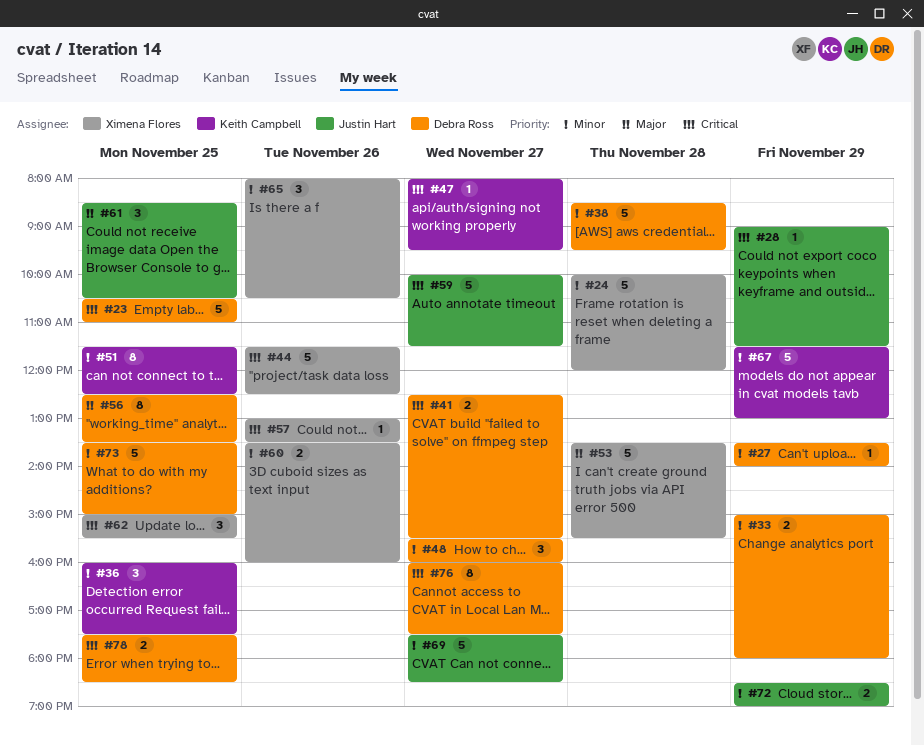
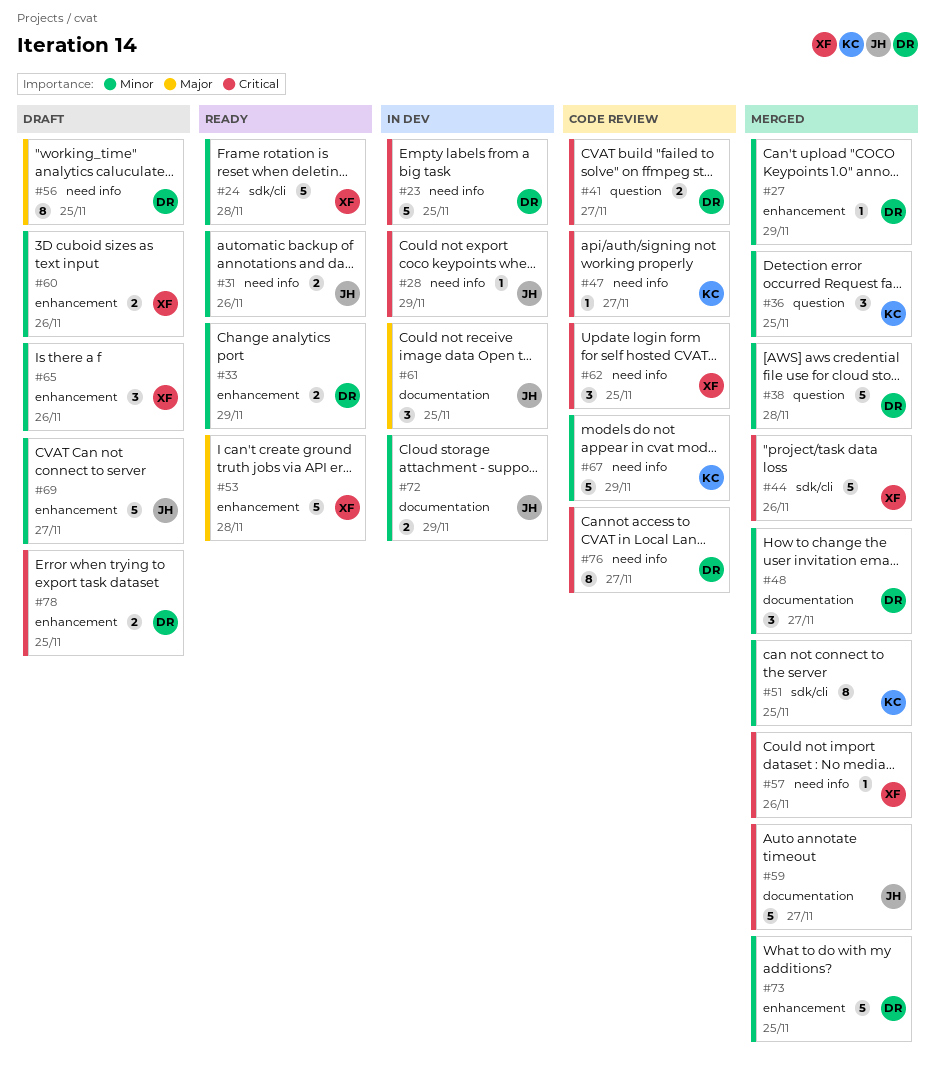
#31: none -> present

